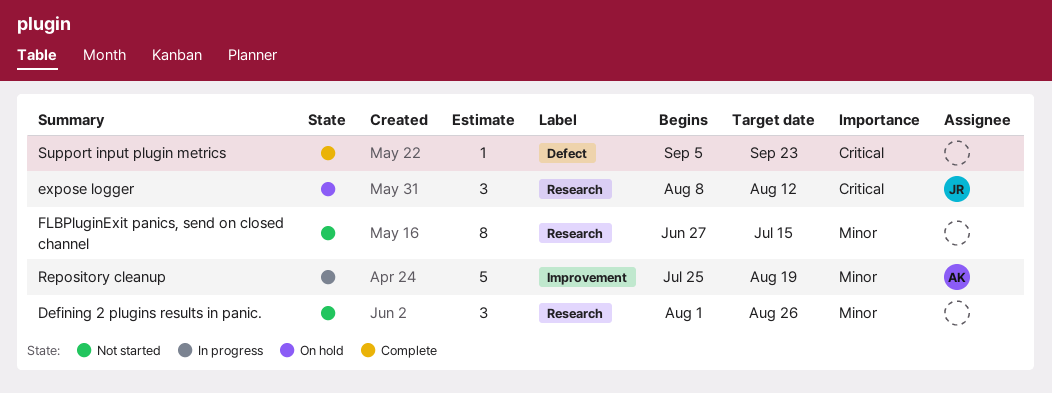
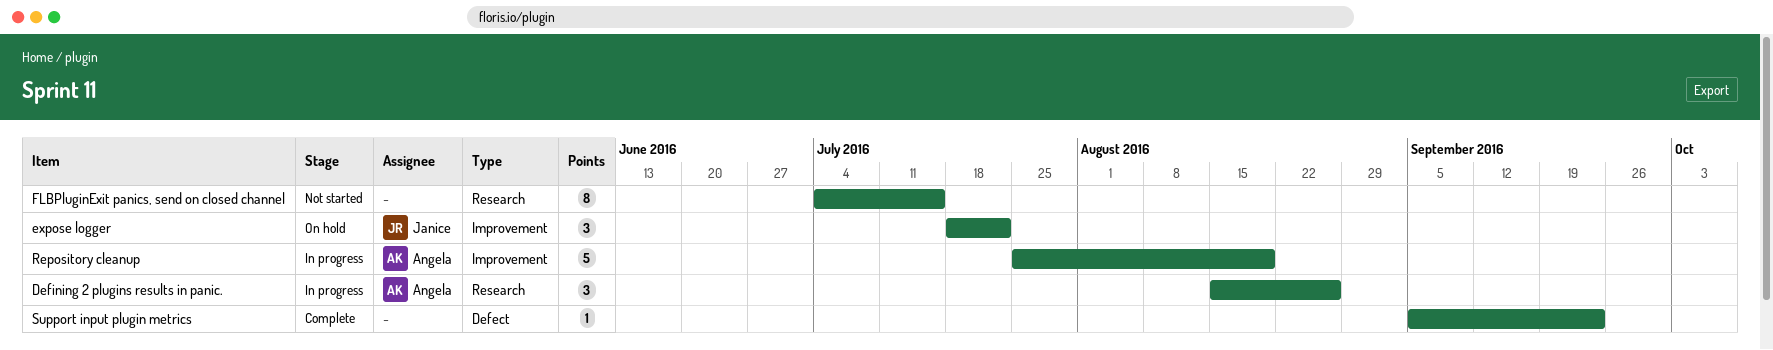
Defining 2 plugins results in panic., status: Not started -> In progress
Defining 2 plugins results in panic., owner: none -> Angela
Defining 2 plugins results in panic., start: Aug 1 -> Aug 15
expose logger, label: Research -> Improvement
expose logger, start: Aug 8 -> Jul 18
expose logger, due: Aug 12 -> Jul 22
FLBPluginExit panics, send on closed channel, start: Jun 27 -> Jul 4

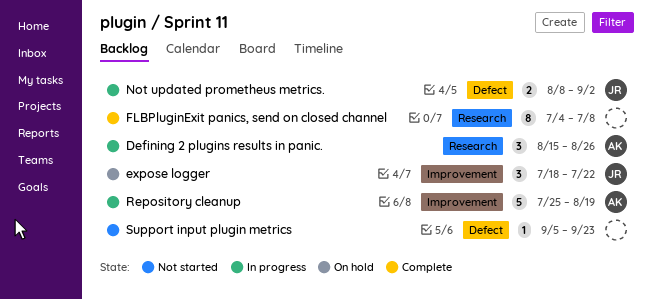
FLBPluginExit panics, send on closed channel, status: Not started -> Complete
FLBPluginExit panics, send on closed channel, due: Jul 15 -> Jul 8
Not updated prometheus metrics.: none -> present
Support input plugin metrics, status: Complete -> Not started

